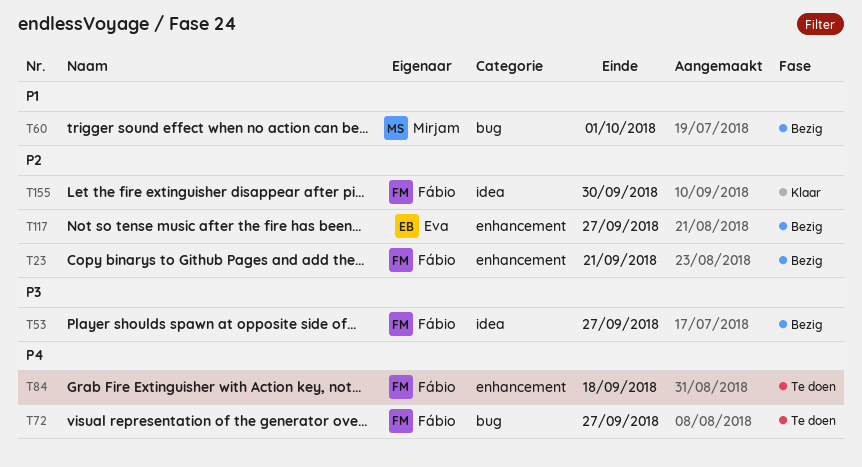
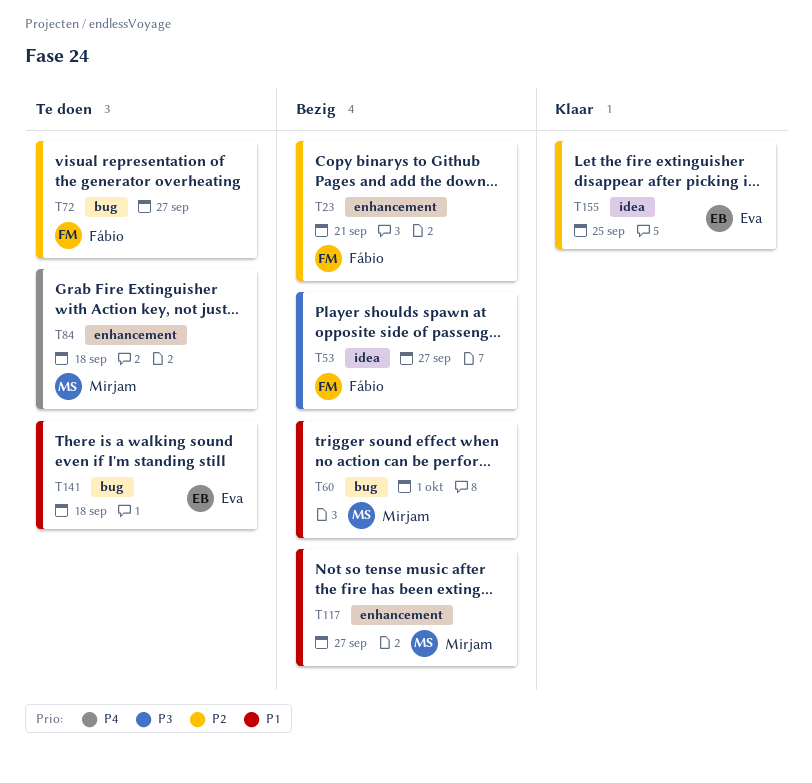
T72, priority: P4 -> P2
T84, owner: Fábio -> Mirjam
T117, owner: Eva -> Mirjam
T117, priority: P2 -> P1
T141: none -> present
T155, owner: Fábio -> Eva
T155, due: Sep 30 -> Sep 25

